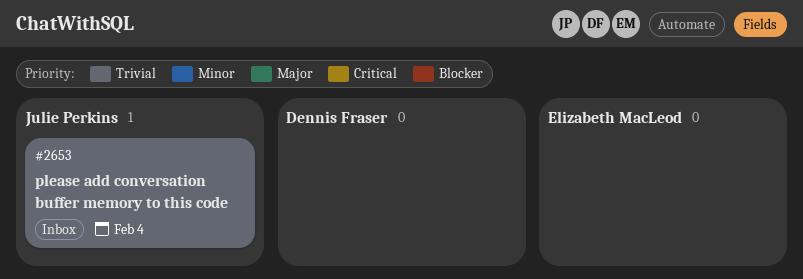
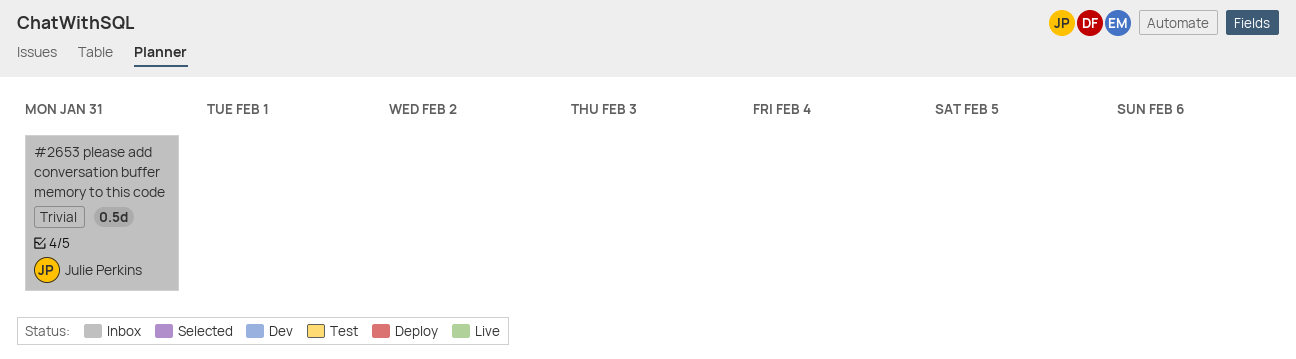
#2653, due: Feb 4 -> Jan 31

